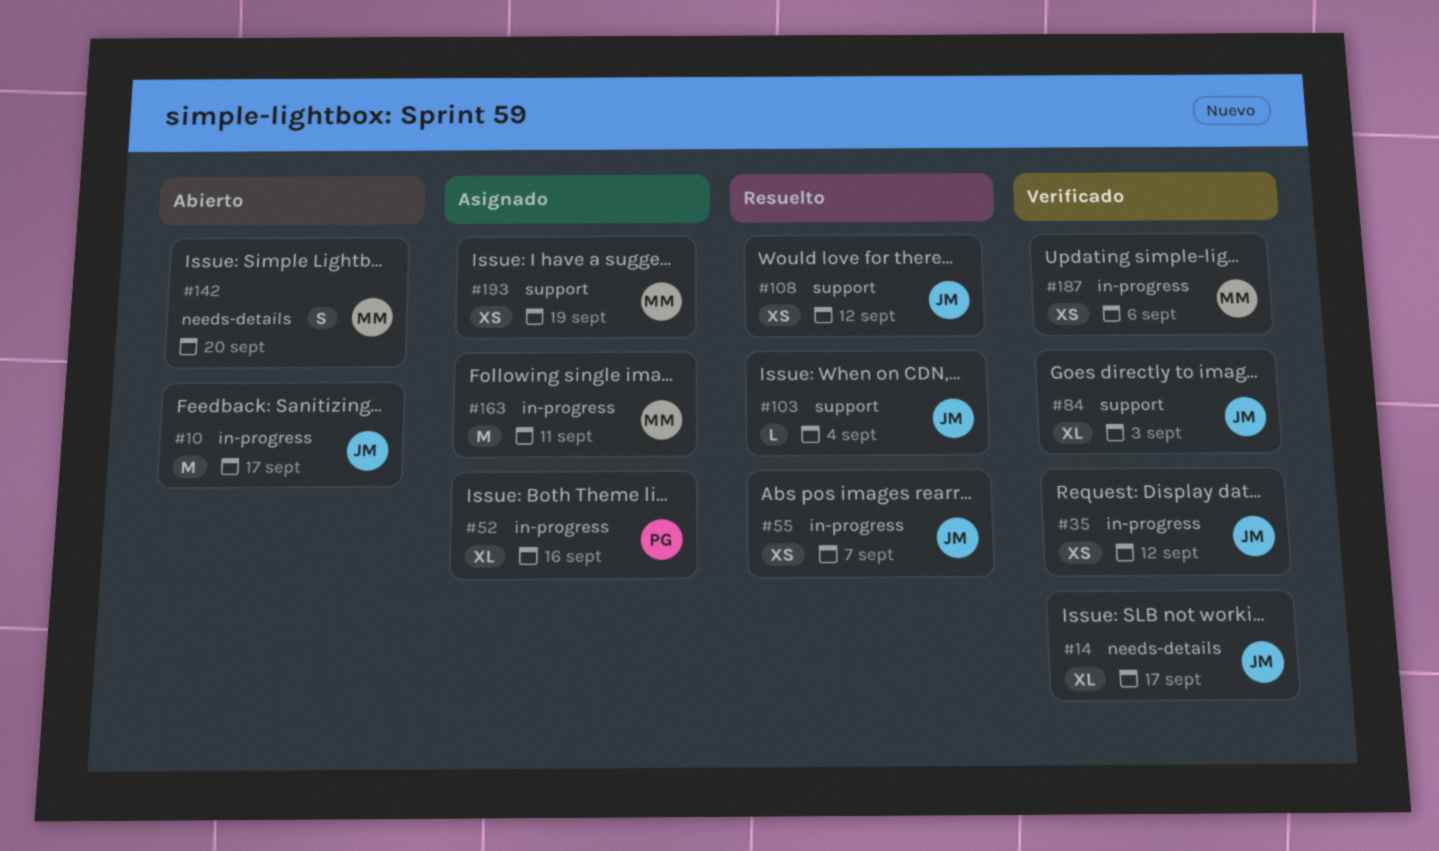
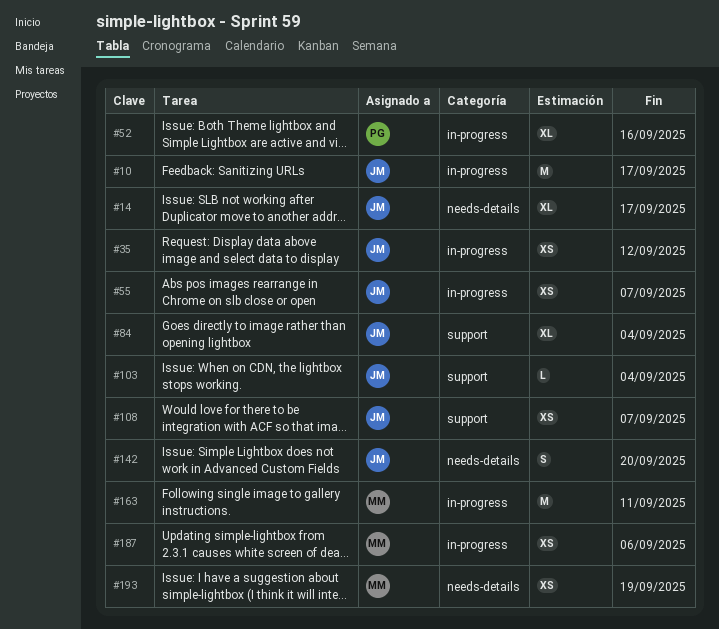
#84, due: Sep 3 -> Sep 4
#108, due: Sep 12 -> Sep 7
#142, owner: MM -> JM
#193, label: support -> needs-details

